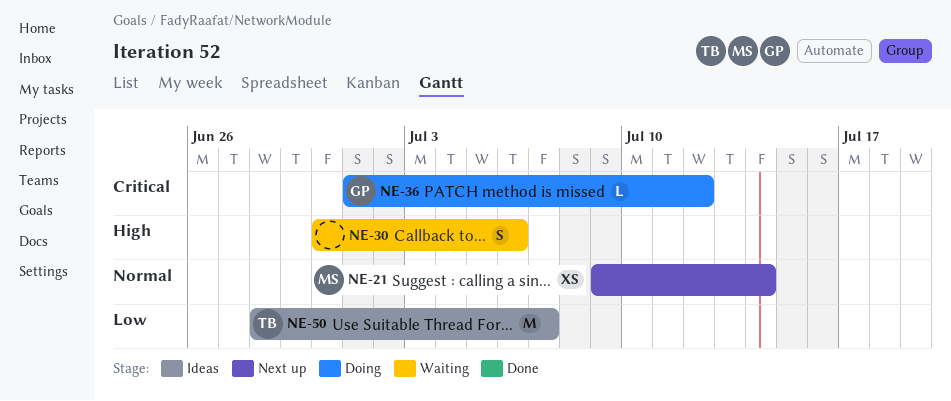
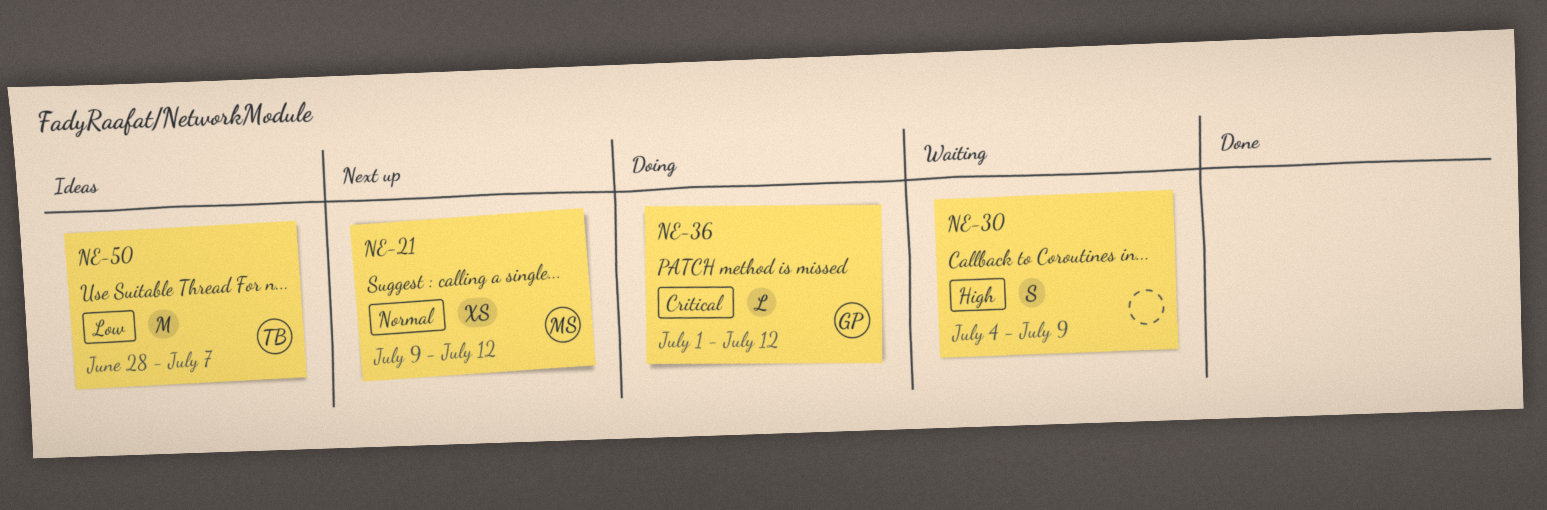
NE-21, due: Jul 14 -> Jul 12
NE-30, start: Jun 30 -> Jul 4
NE-30, due: Jul 6 -> Jul 9

